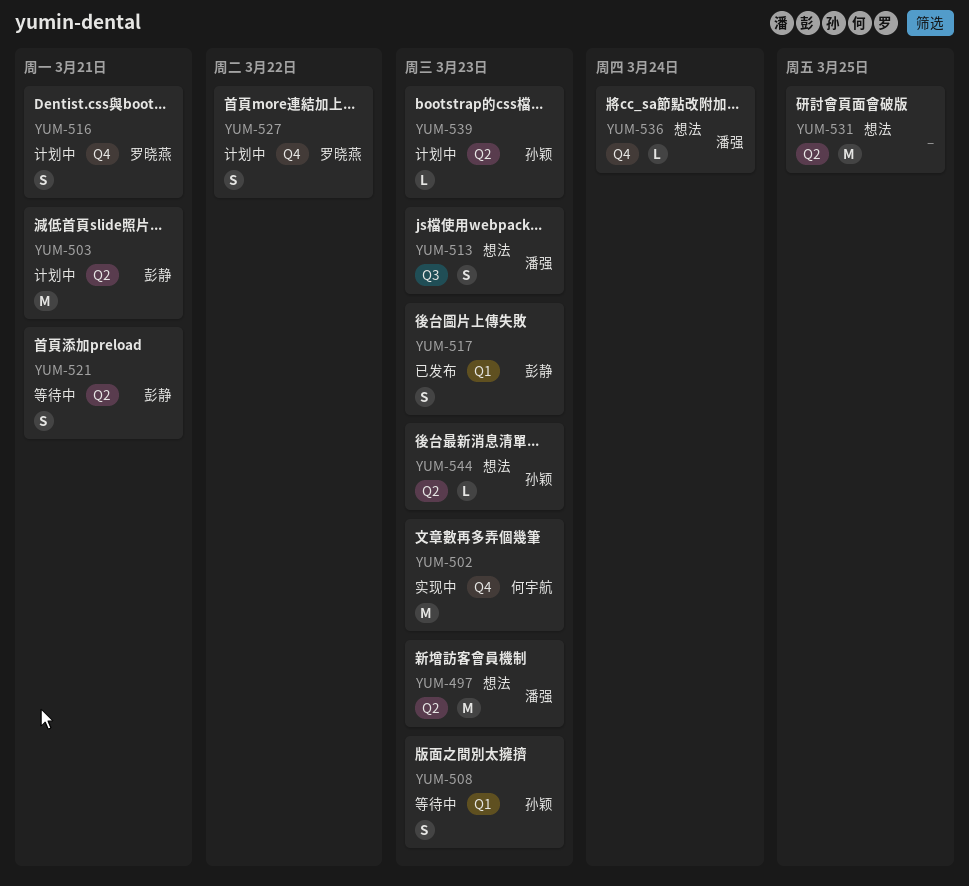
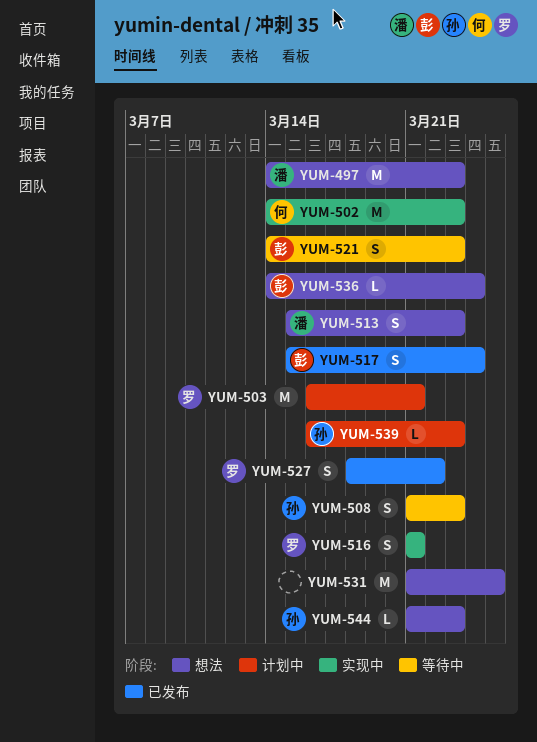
YUM-503, owner: 彭静 -> 罗晓燕
YUM-516, status: 计划中 -> 实现中
YUM-517, due: Mar 23 -> Mar 24
YUM-521, due: Mar 21 -> Mar 23
YUM-527, status: 计划中 -> 已发布
YUM-536, owner: 潘强 -> 彭静

